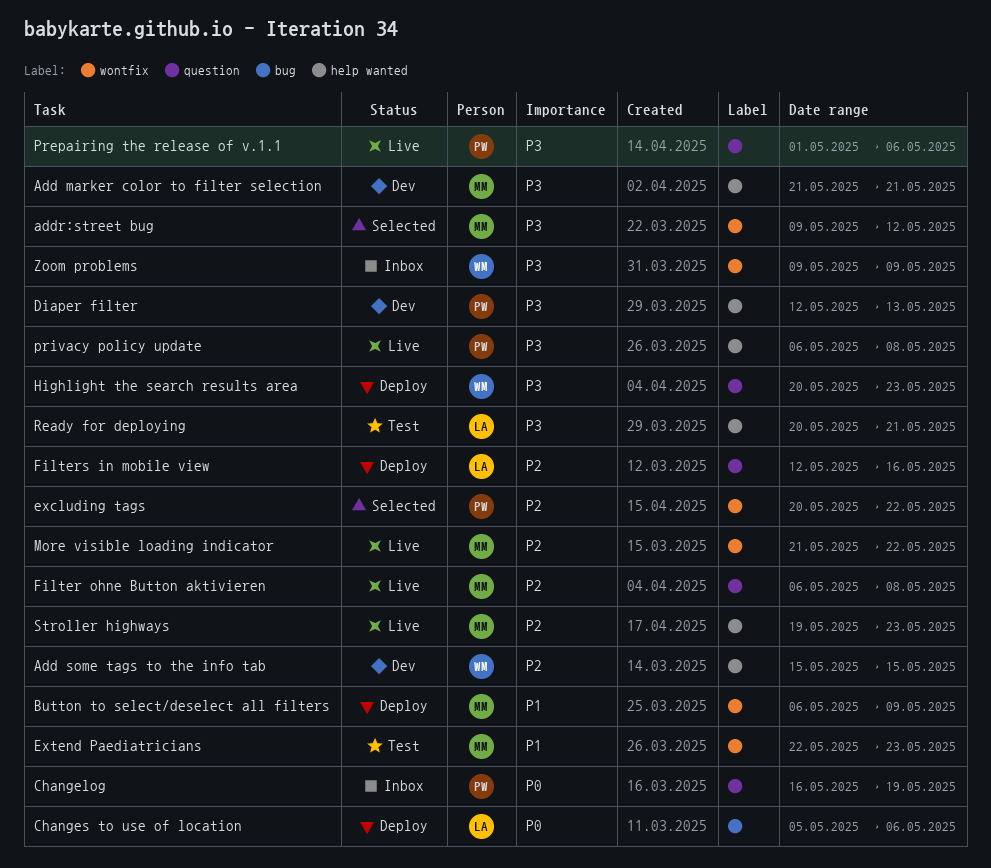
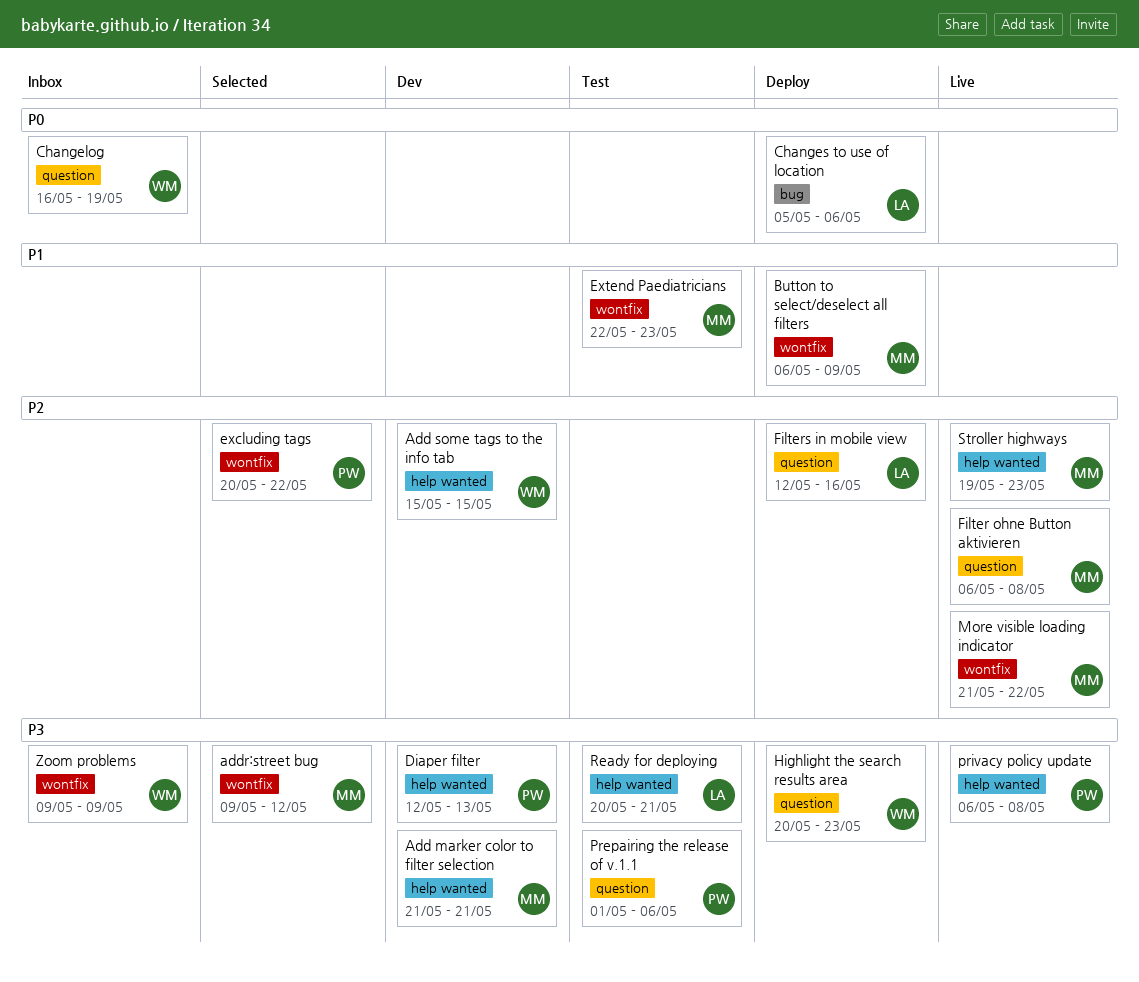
Changelog, owner: PW -> WM
Prepairing the release of v.1.1, status: Live -> Test

